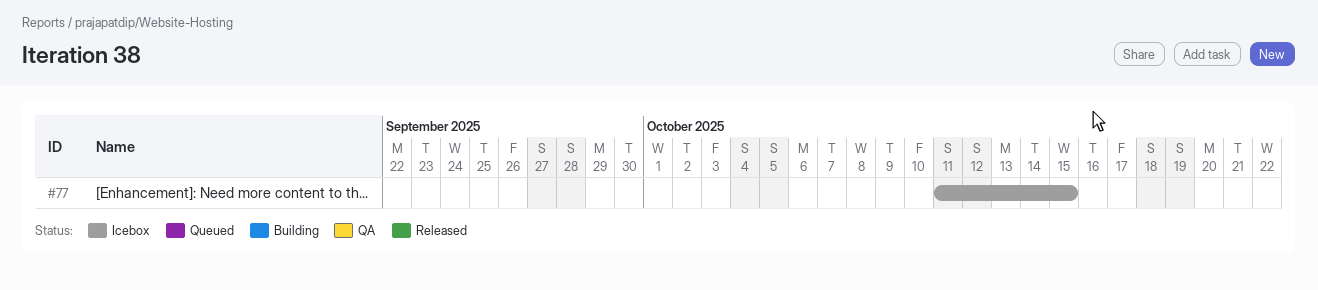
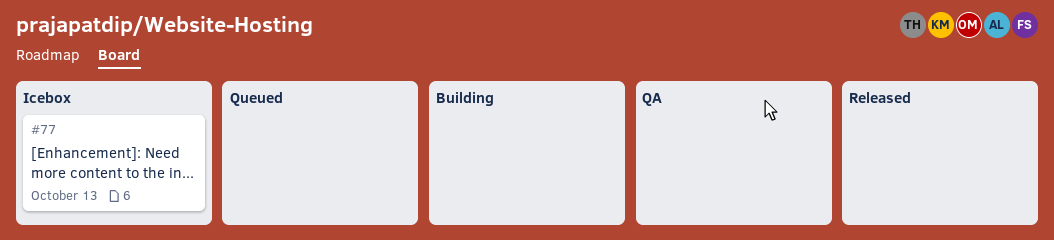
#77, due: Oct 15 -> Oct 13

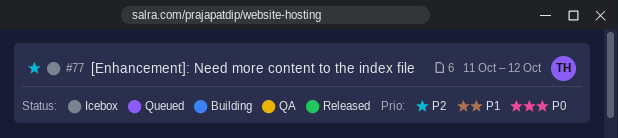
#77, due: Oct 13 -> Oct 12

